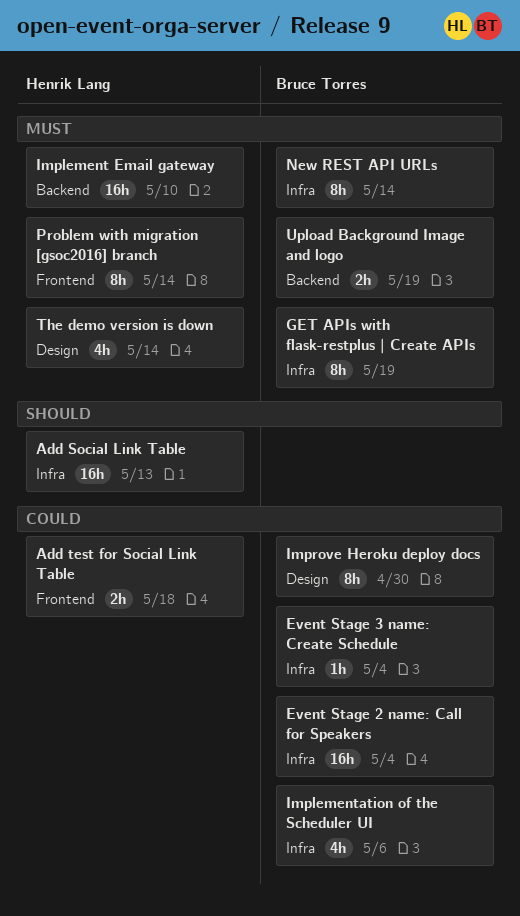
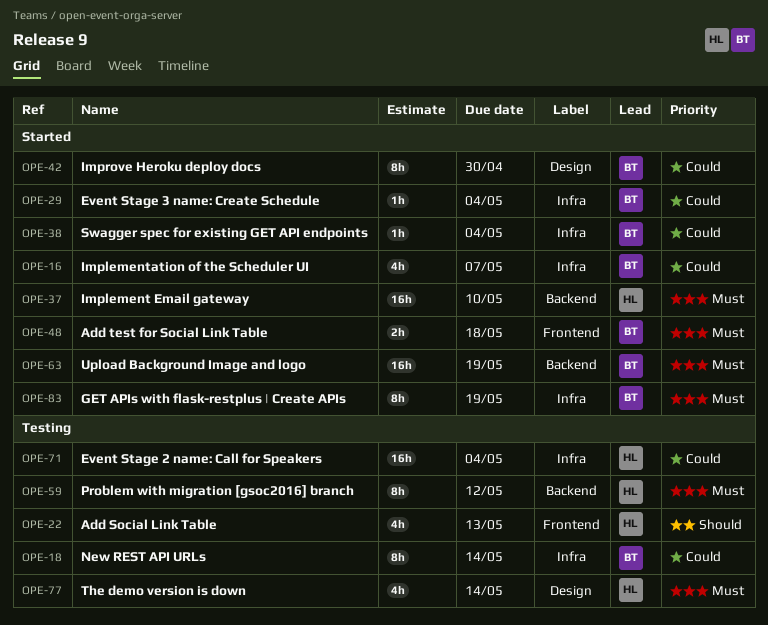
Add Social Link Table, label: Infra -> Frontend
Add Social Link Table, estimate: 16h -> 4h
Add test for Social Link Table, owner: Henrik Lang -> Bruce Torres
Add test for Social Link Table, priority: Could -> Must
Event Stage 2 name: Call for Speakers, owner: Bruce Torres -> Henrik Lang
Implementation of the Scheduler UI, due: May 6 -> May 7
New REST API URLs, priority: Must -> Could
Problem with migration [gsoc2016] branch, label: Frontend -> Backend
Problem with migration [gsoc2016] branch, due: May 14 -> May 12
Swagger spec for existing GET API endpoints: none -> present
Upload Background Image and logo, estimate: 2h -> 16h

